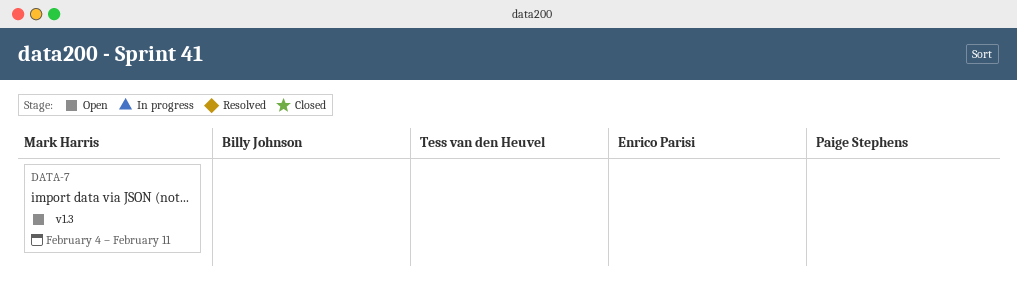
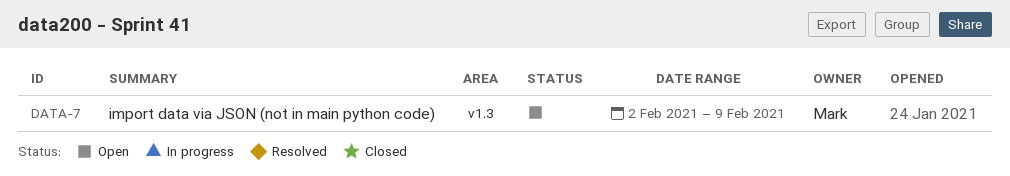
DATA-7, start: Feb 4 -> Feb 2
DATA-7, due: Feb 11 -> Feb 9

